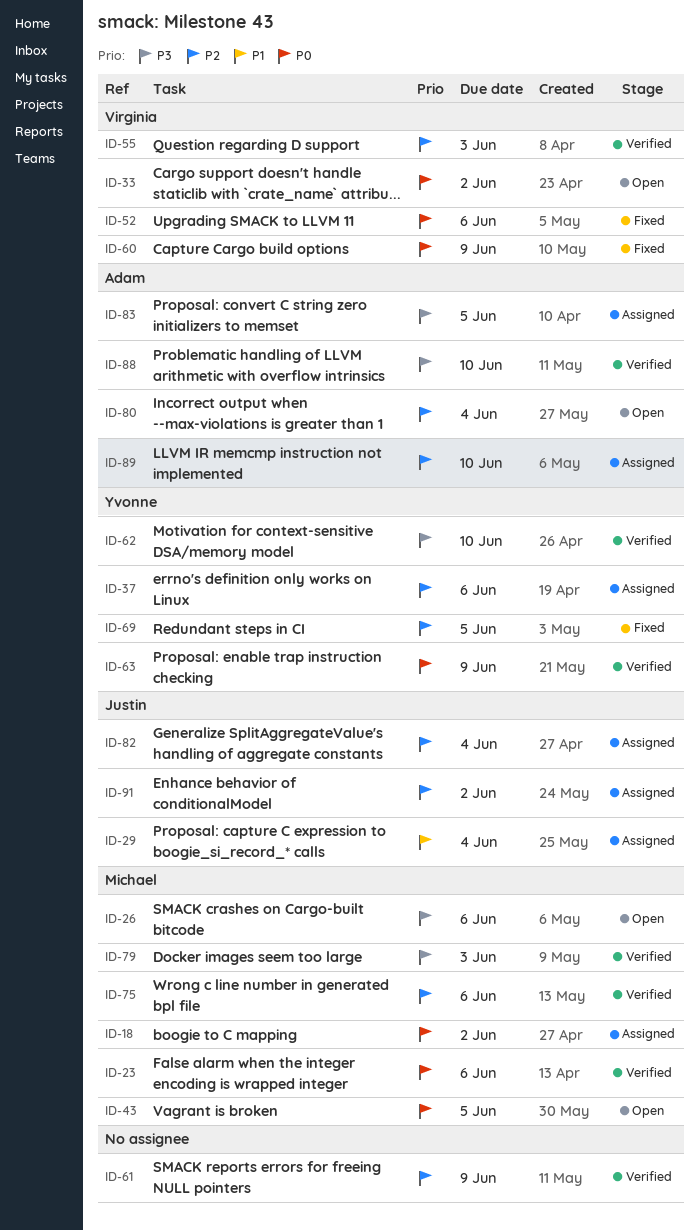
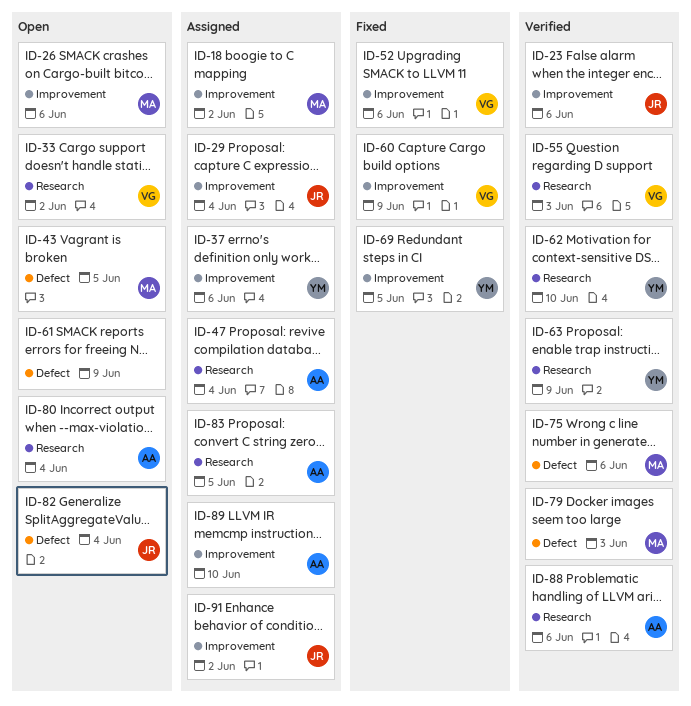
ID-23, owner: Michael -> Justin
ID-47: none -> present
ID-61, status: Verified -> Open
ID-82, status: Assigned -> Open
ID-88, due: Jun 10 -> Jun 6

